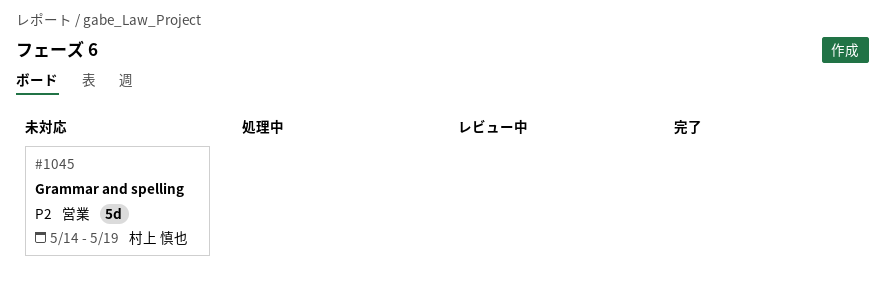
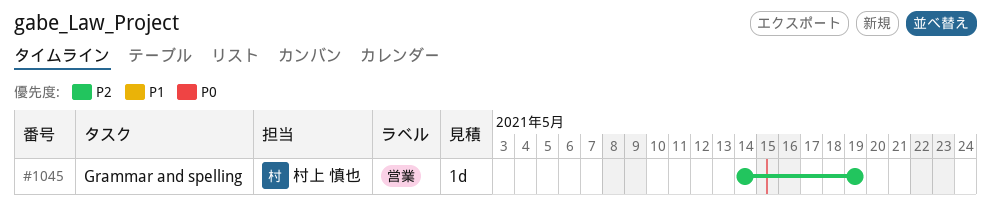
#1045, estimate: 5d -> 1d

